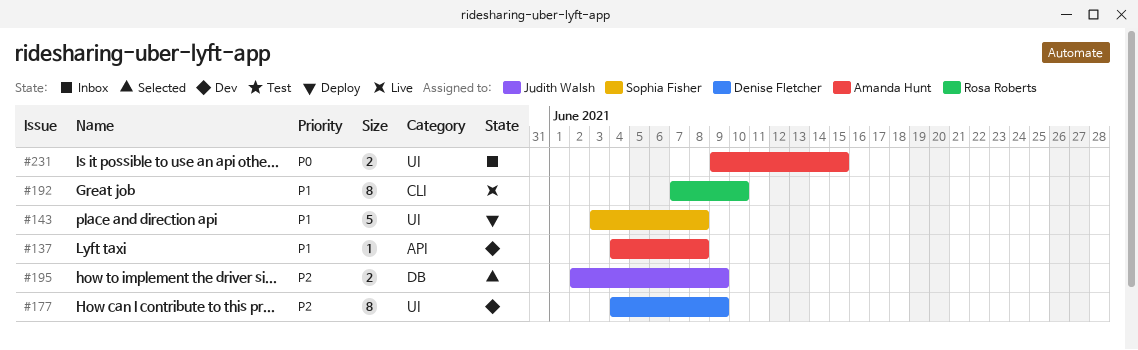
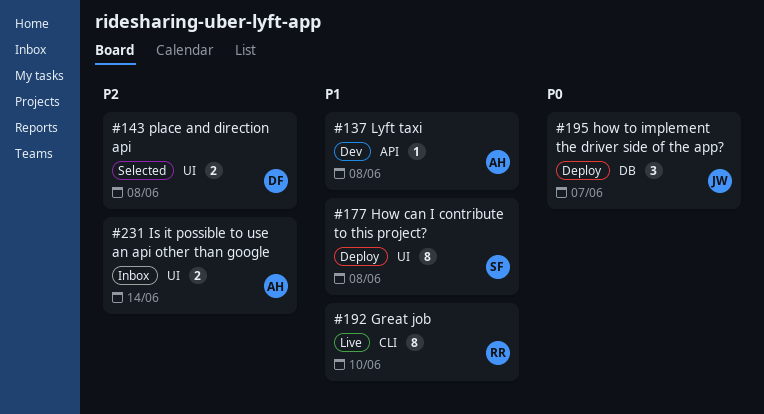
#143, status: Deploy -> Selected
#143, owner: Sophia Fisher -> Denise Fletcher
#143, priority: P1 -> P2
#143, estimate: 5 -> 2
#177, status: Dev -> Deploy
#177, owner: Denise Fletcher -> Sophia Fisher
#177, priority: P2 -> P1
#177, due: Jun 9 -> Jun 8
#195, status: Selected -> Deploy
#195, priority: P2 -> P0
#195, estimate: 2 -> 3
#195, due: Jun 9 -> Jun 7
#231, priority: P0 -> P2
#231, due: Jun 15 -> Jun 14

